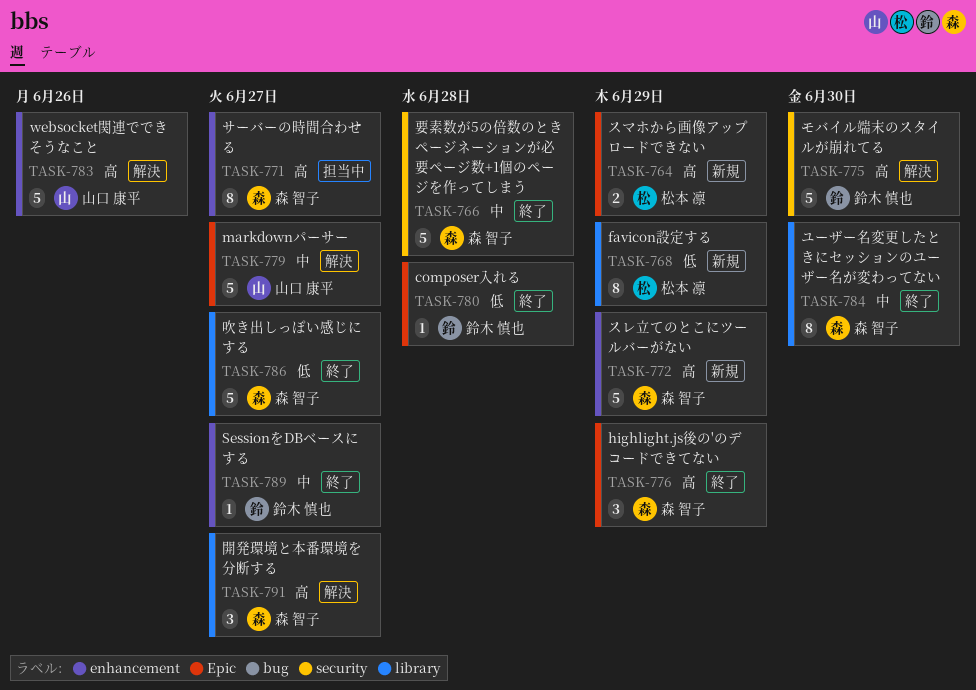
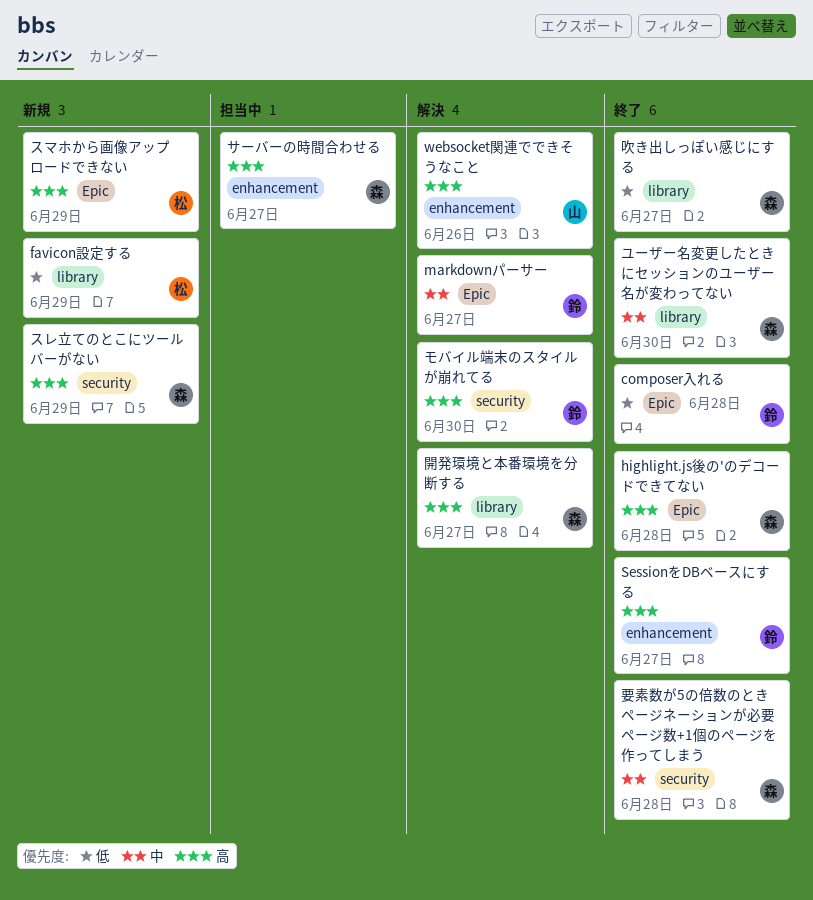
highlight.js後の'のデコードできてない, due: Jun 29 -> Jun 28
markdownパーサー, owner: 山口 康平 -> 鈴木 慎也
SessionをDBベースにする, priority: 中 -> 高
スレ立てのとこにツールバーがない, label: enhancement -> security

